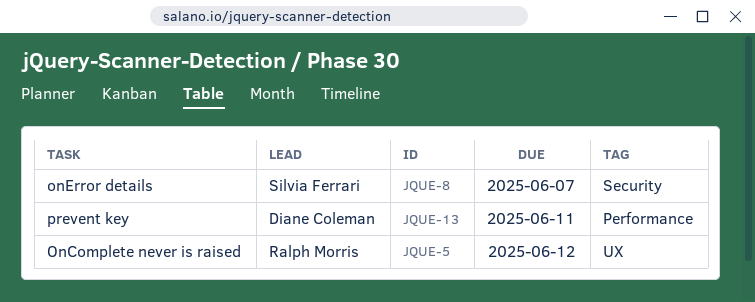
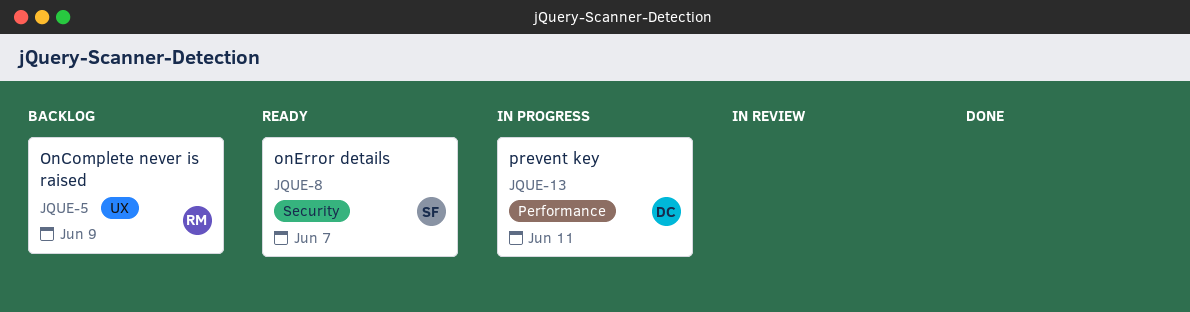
JQUE-5, due: Jun 12 -> Jun 9

